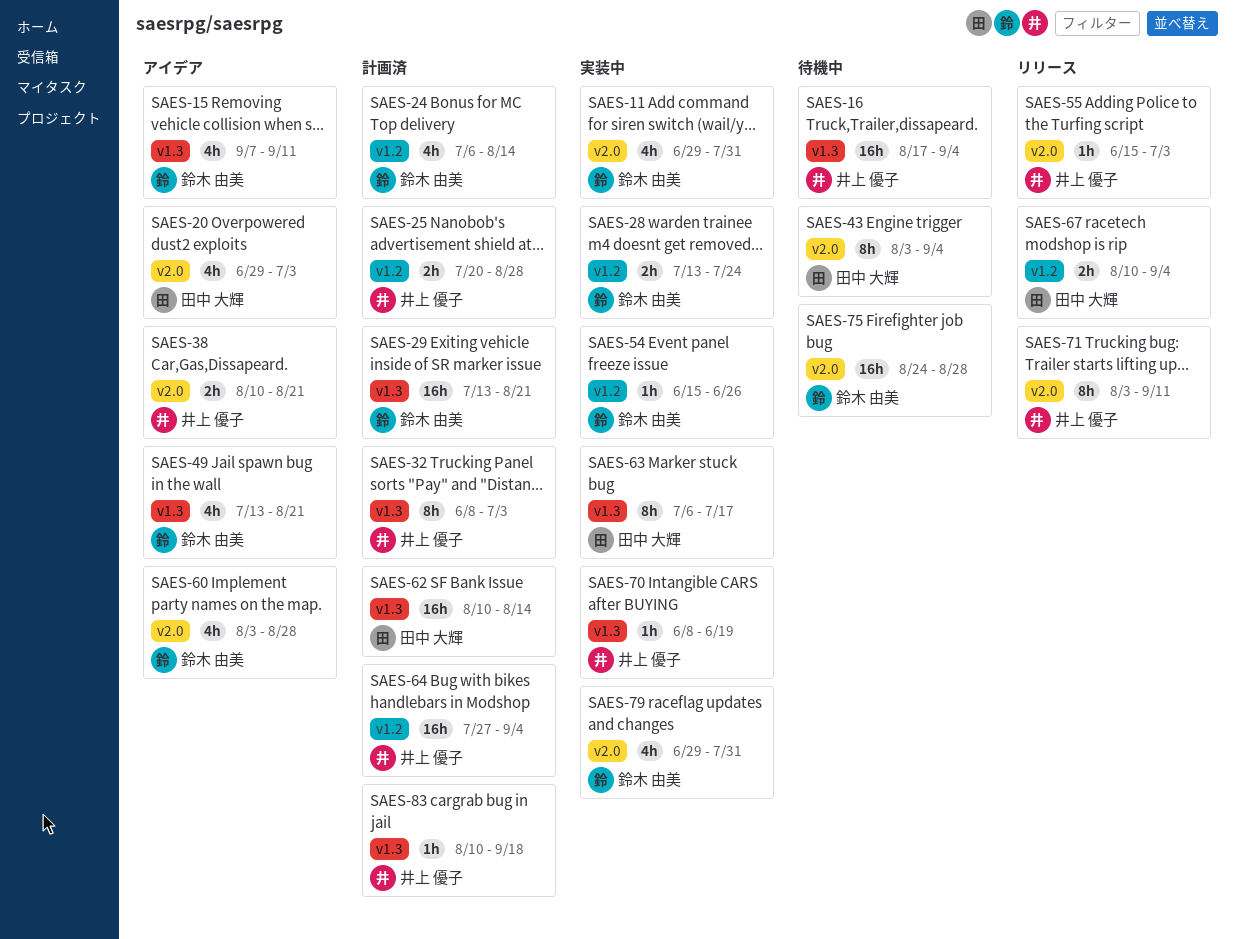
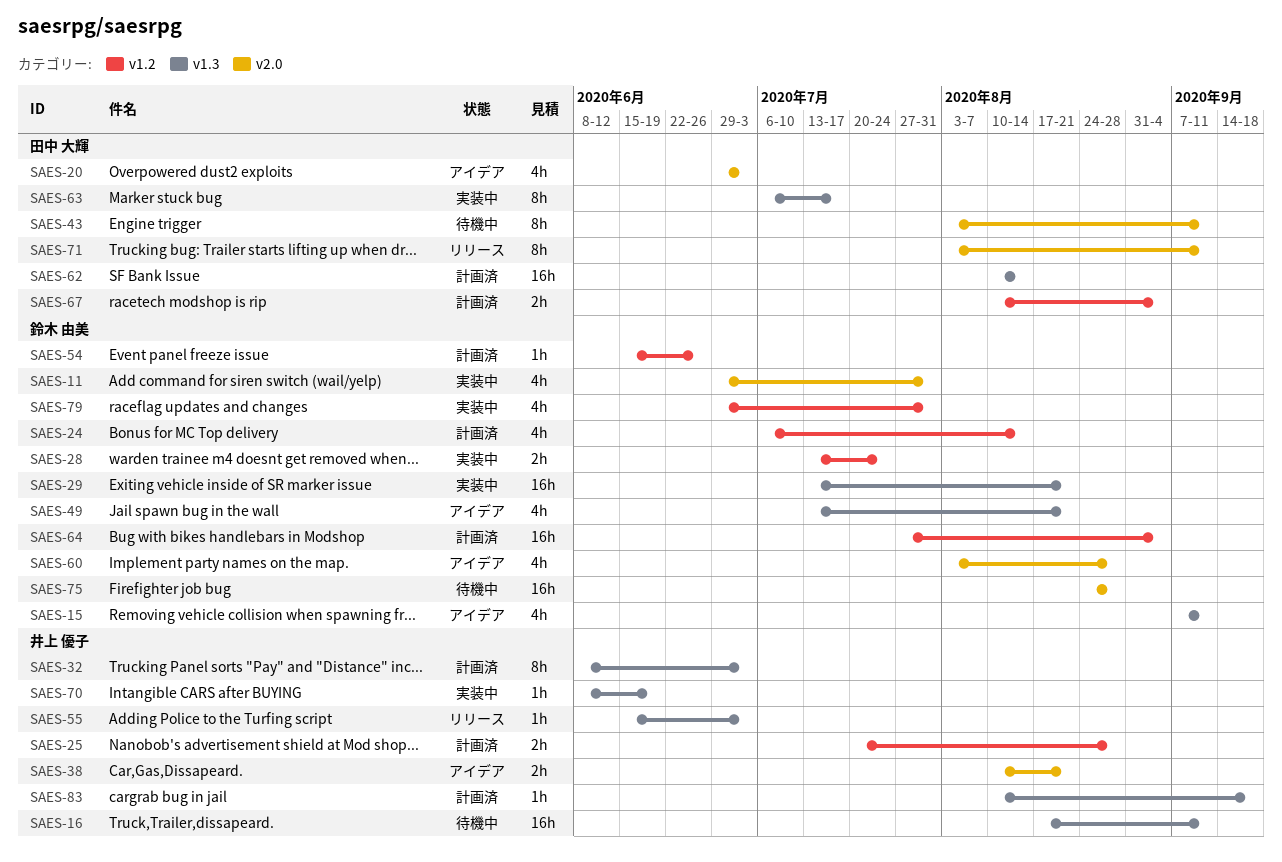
SAES-16, due: Sep 4 -> Sep 11
SAES-29, status: 計画済 -> 実装中
SAES-43, due: Sep 4 -> Sep 11
SAES-54, status: 実装中 -> 計画済
SAES-55, label: v2.0 -> v1.3
SAES-64, owner: 井上 優子 -> 鈴木 由美
SAES-67, status: リリース -> 計画済
SAES-71, owner: 井上 優子 -> 田中 大輝
SAES-79, label: v2.0 -> v1.2

